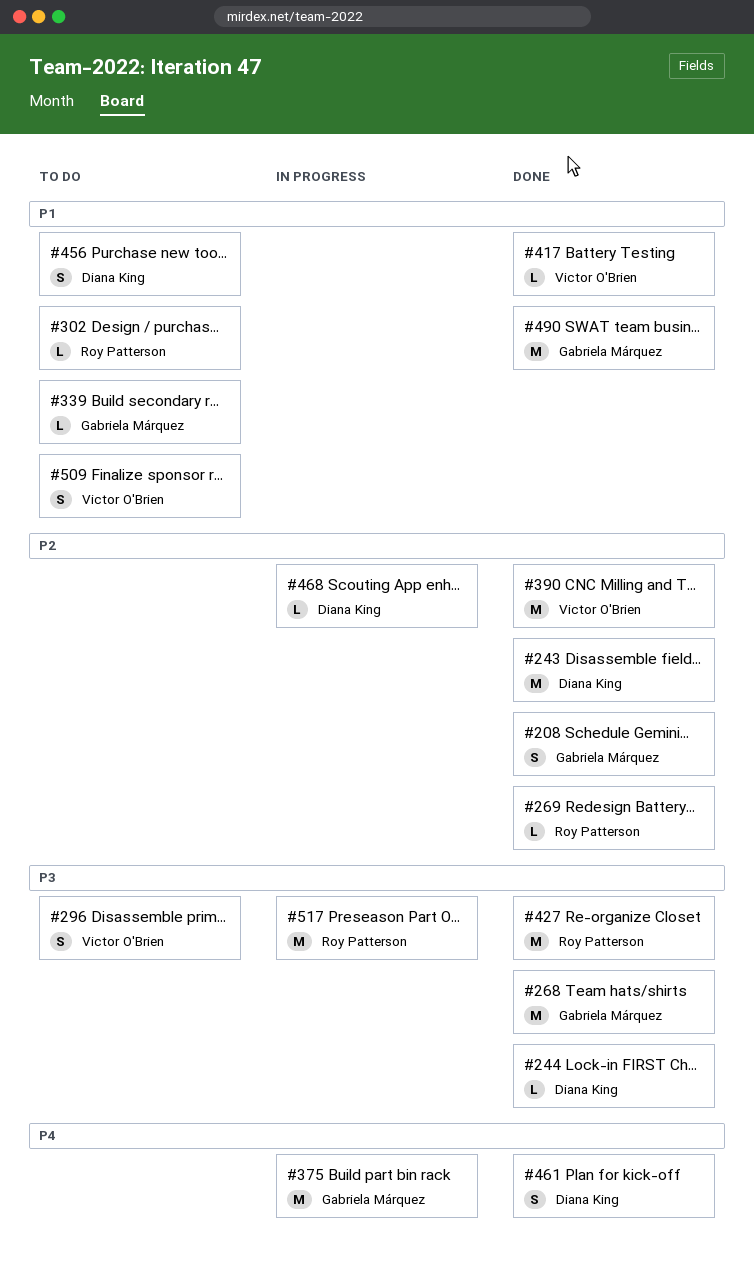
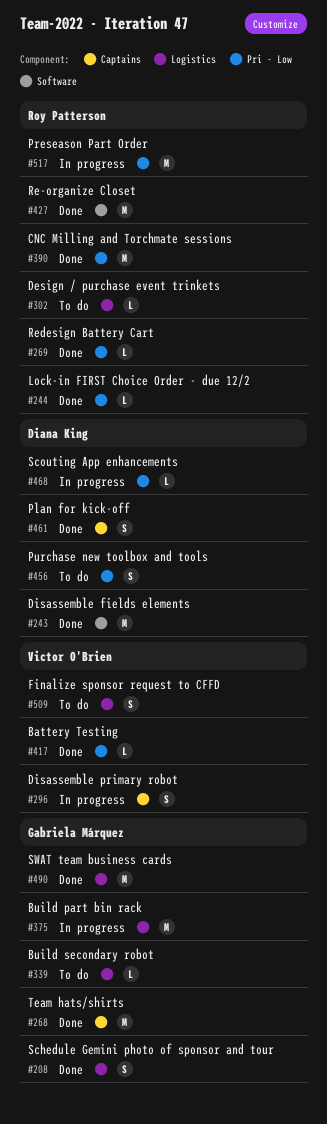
#244, owner: Diana King -> Roy Patterson
#296, status: To do -> In progress
#390, owner: Victor O'Brien -> Roy Patterson

